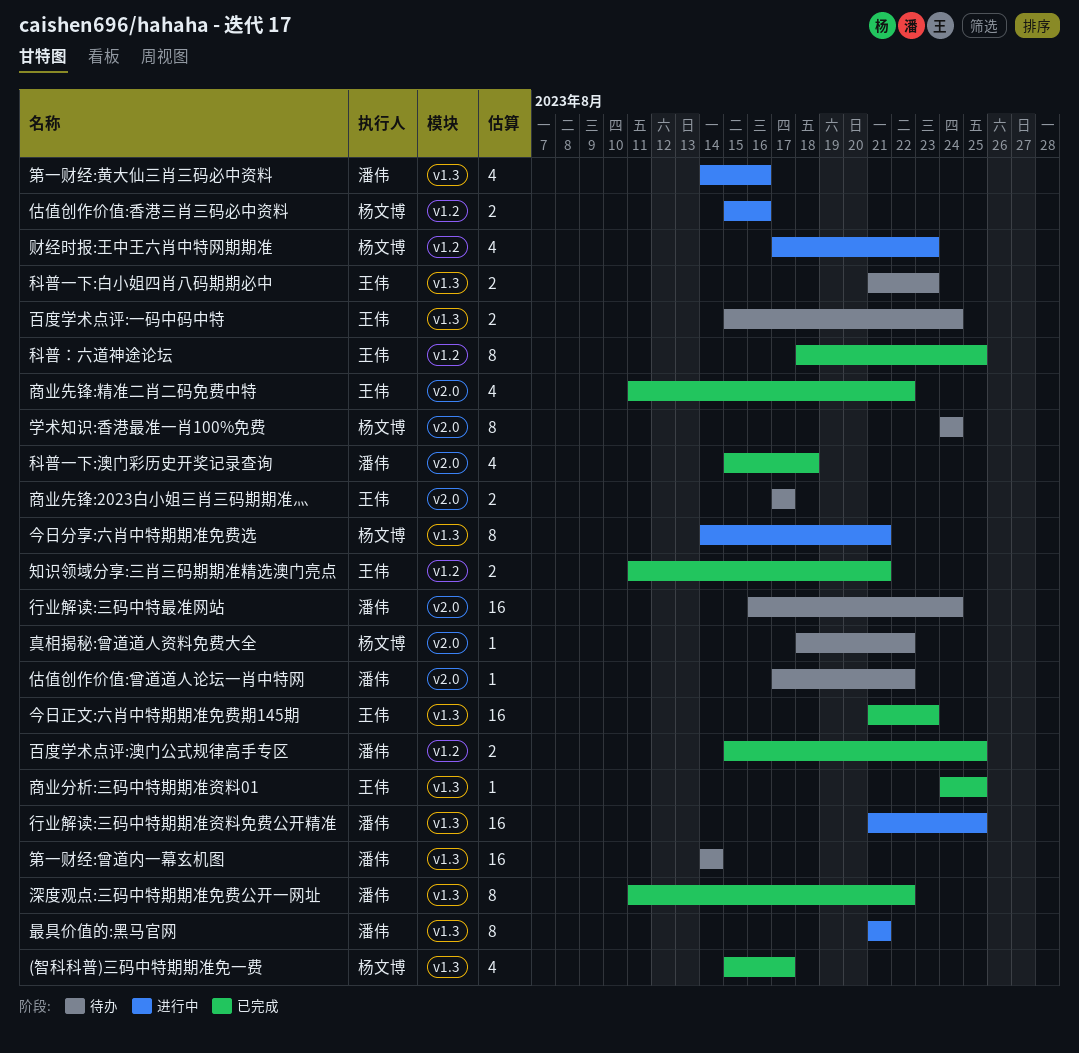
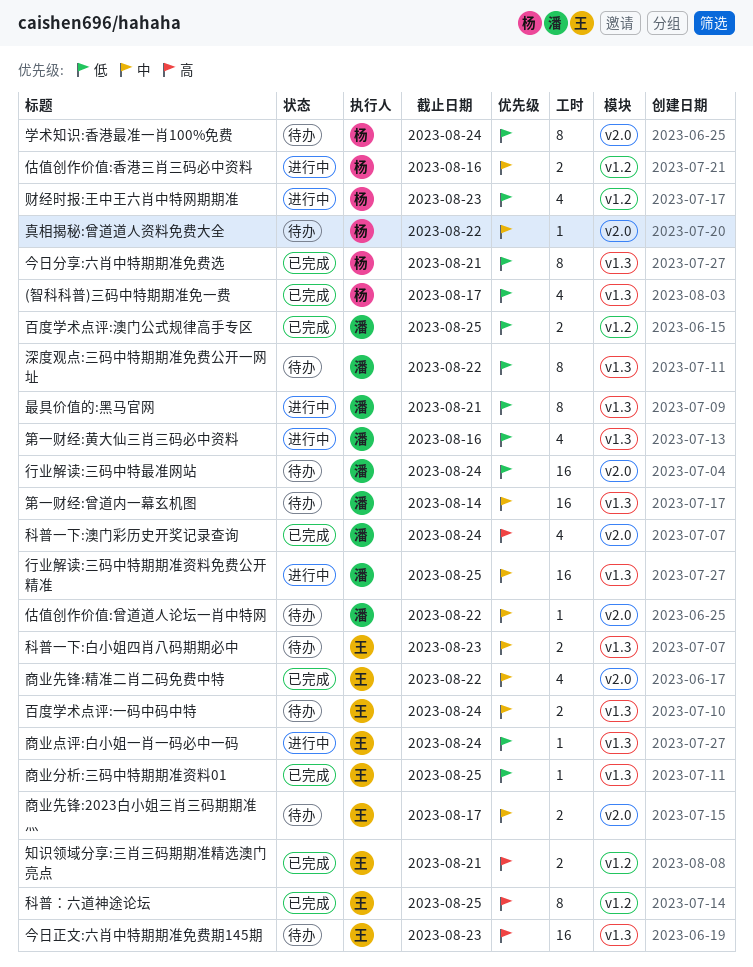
今日分享:六肖中特期期准免费选, status: 进行中 -> 已完成
今日正文:六肖中特期期准免费期145期, status: 已完成 -> 待办
商业点评:白小姐一肖一码必中一码: none -> present
深度观点:三码中特期期准免费公开一网址, status: 已完成 -> 待办
科普一下:澳门彩历史开奖记录查询, due: Aug 18 -> Aug 24

